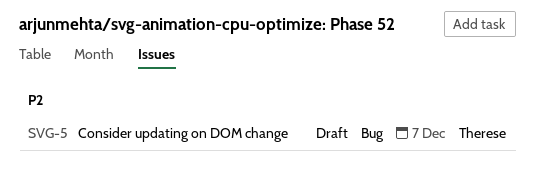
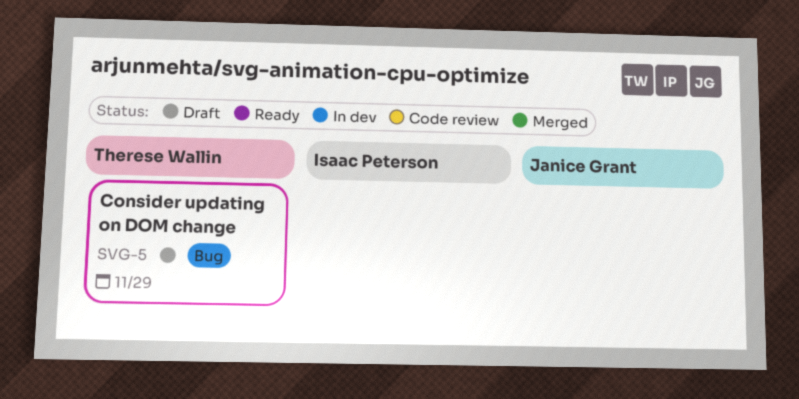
SVG-5, due: Dec 7 -> Nov 29

